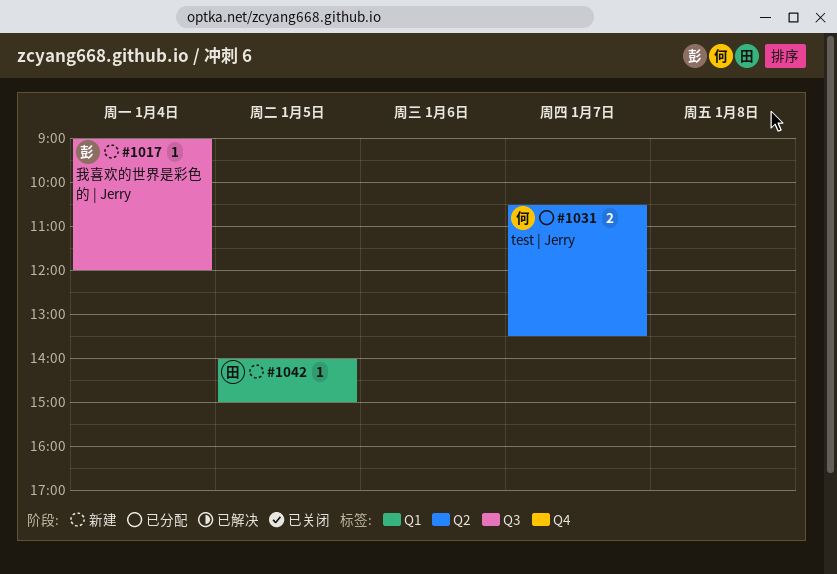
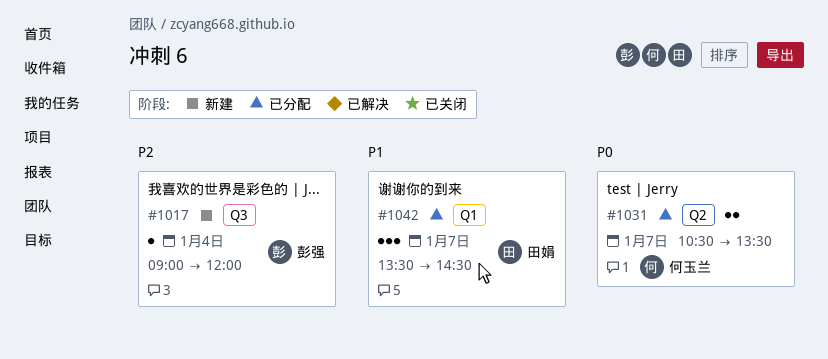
#1042, status: 新建 -> 已分配
#1042, estimate: 1 -> 3
#1042, day: Jan 5 -> Jan 7
#1042, begins: 14:00 -> 13:30
#1042, ends: 15:00 -> 14:30

